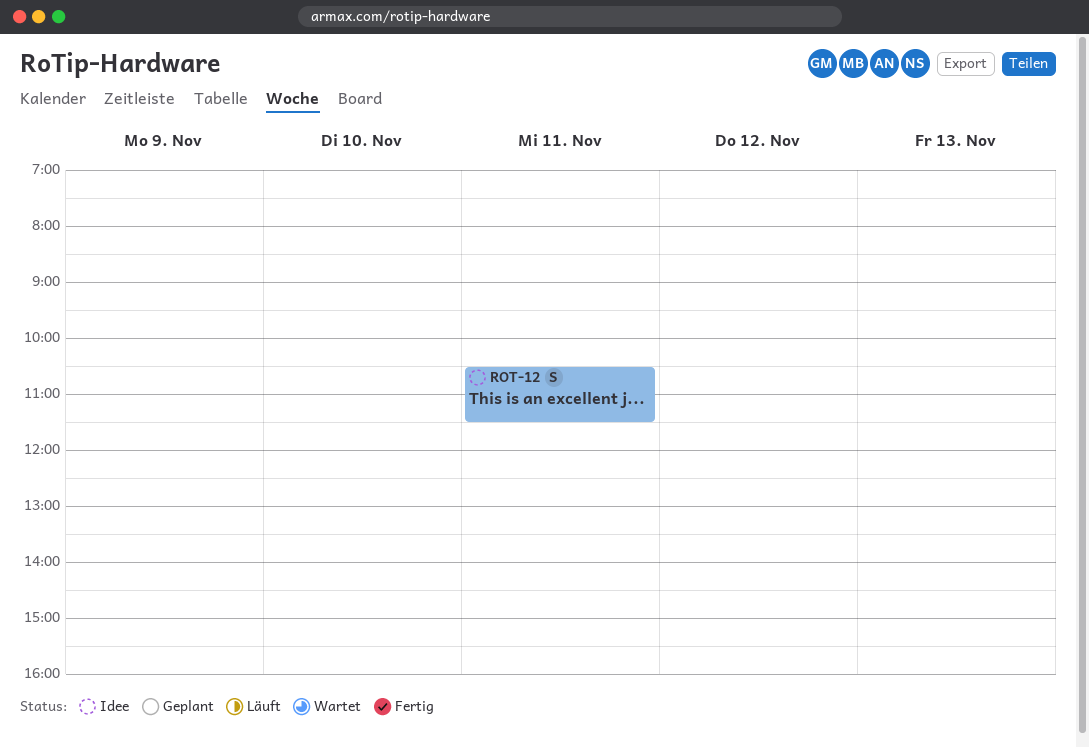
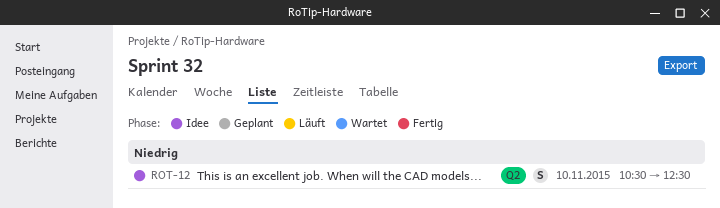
ROT-12, day: Nov 11 -> Nov 10
ROT-12, ends: 11:30 -> 12:30

